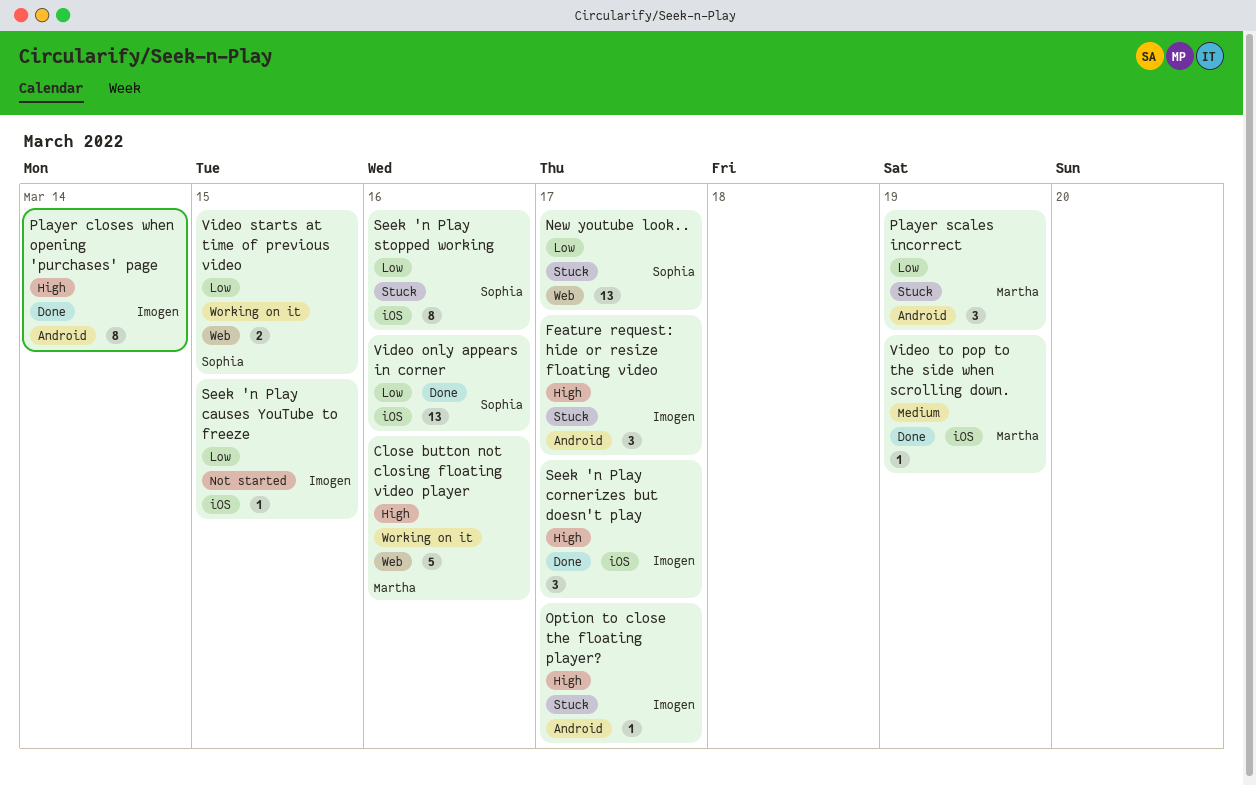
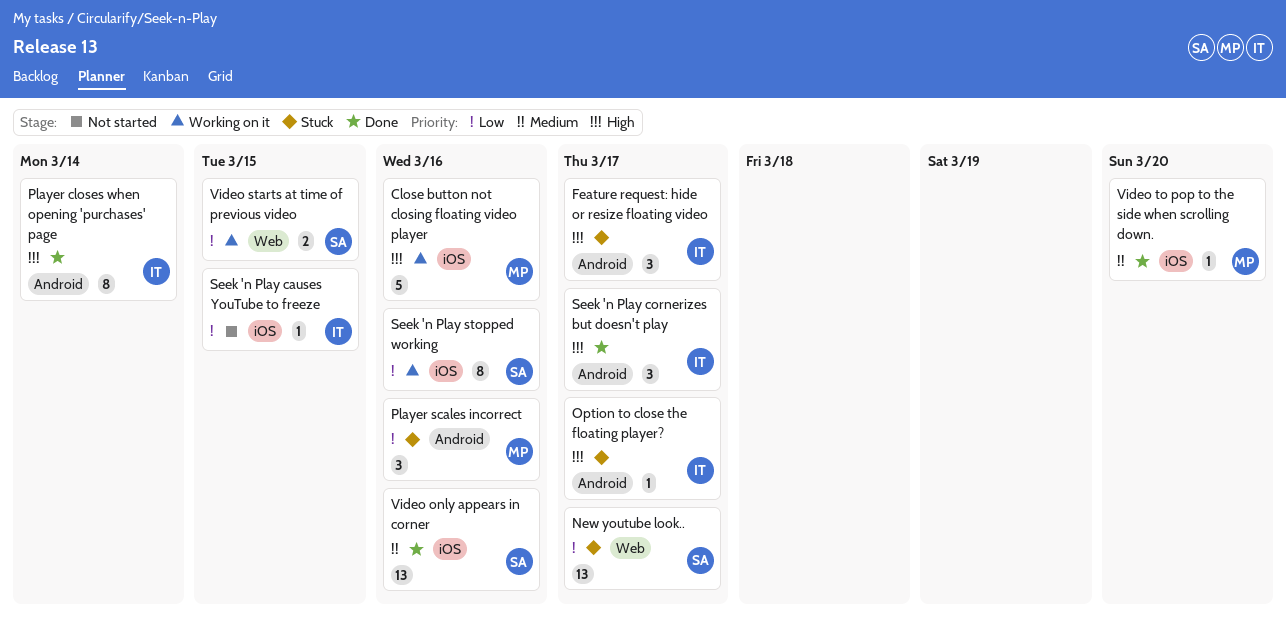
Close button not closing floating video player, label: Web -> iOS
Player scales incorrect, due: Mar 19 -> Mar 16
Seek 'n Play cornerizes but doesn't play, label: iOS -> Android
Seek 'n Play stopped working, status: Stuck -> Working on it
Video only appears in corner, priority: Low -> Medium
Video to pop to the side when scrolling down., due: Mar 19 -> Mar 20

